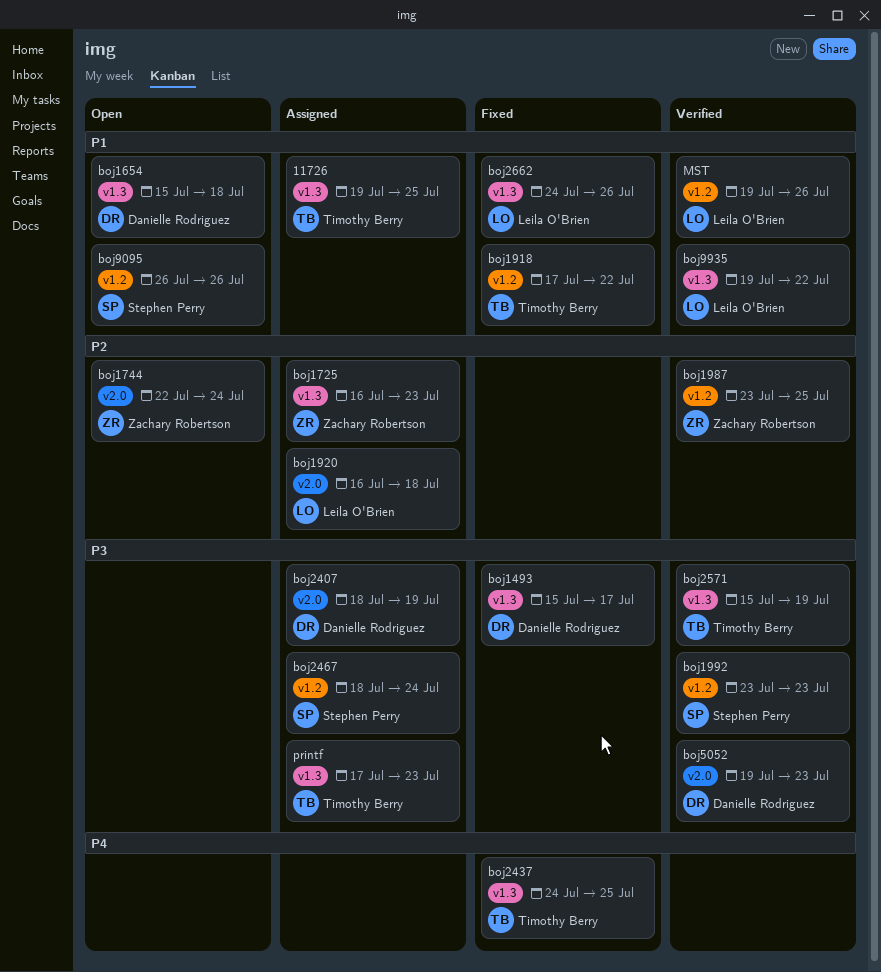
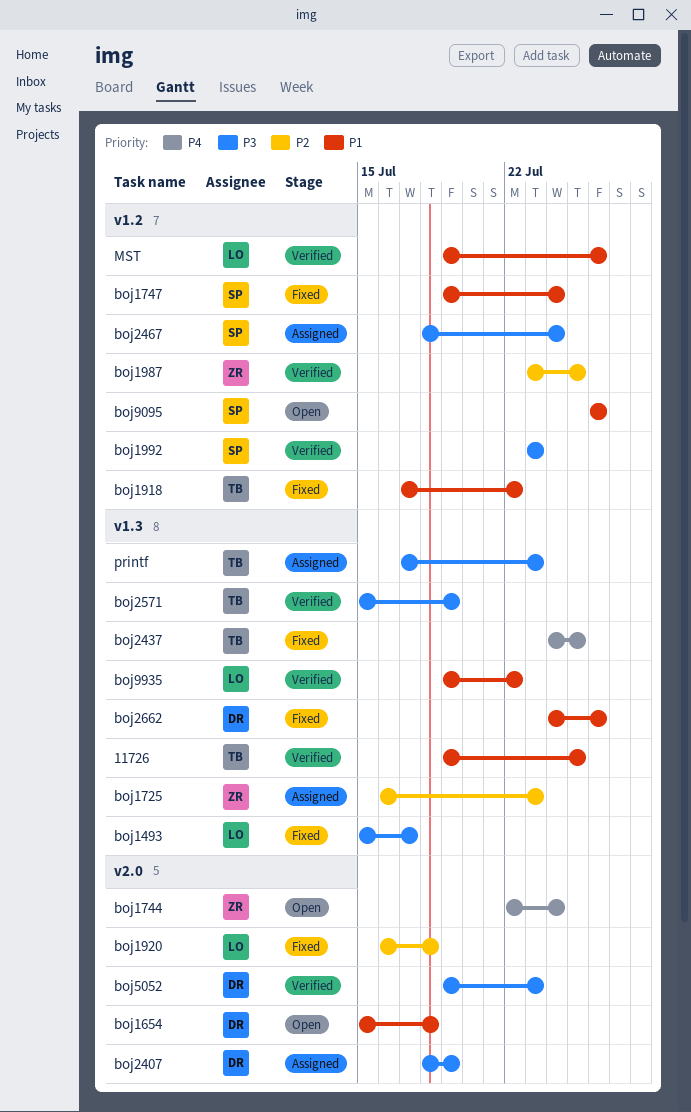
11726, status: Assigned -> Verified
boj1493, owner: Danielle Rodriguez -> Leila O'Brien
boj1654, label: v1.3 -> v2.0
boj1744, priority: P2 -> P4
boj1747: none -> present
boj1920, status: Assigned -> Fixed
boj2662, owner: Leila O'Brien -> Danielle Rodriguez

